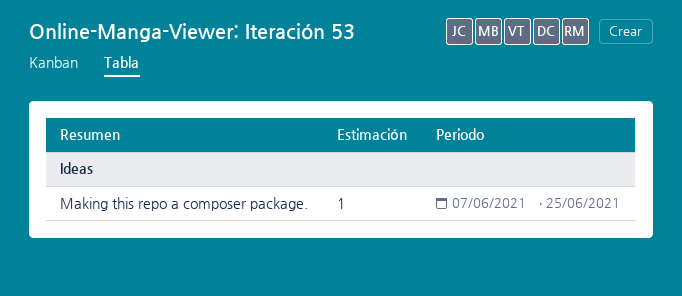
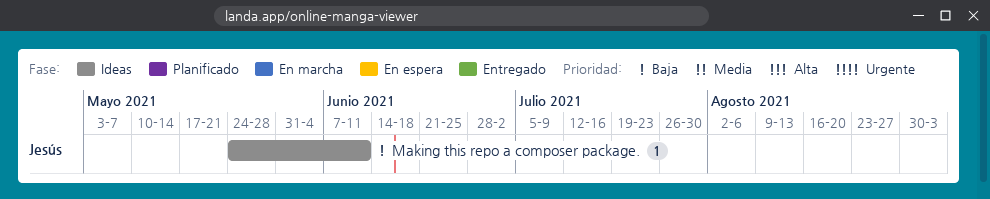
Making this repo a composer package., start: Jun 7 -> May 24
Making this repo a composer package., due: Jun 25 -> Jun 11

